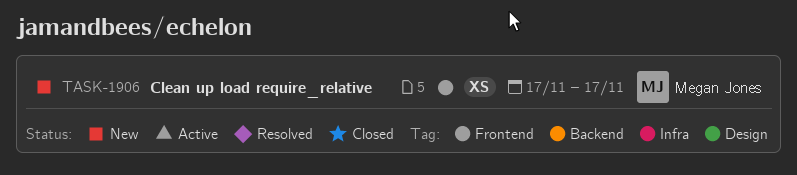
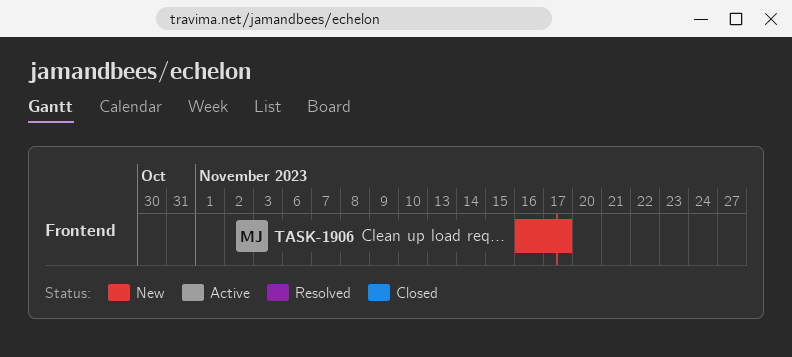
TASK-1906, start: Nov 17 -> Nov 16

